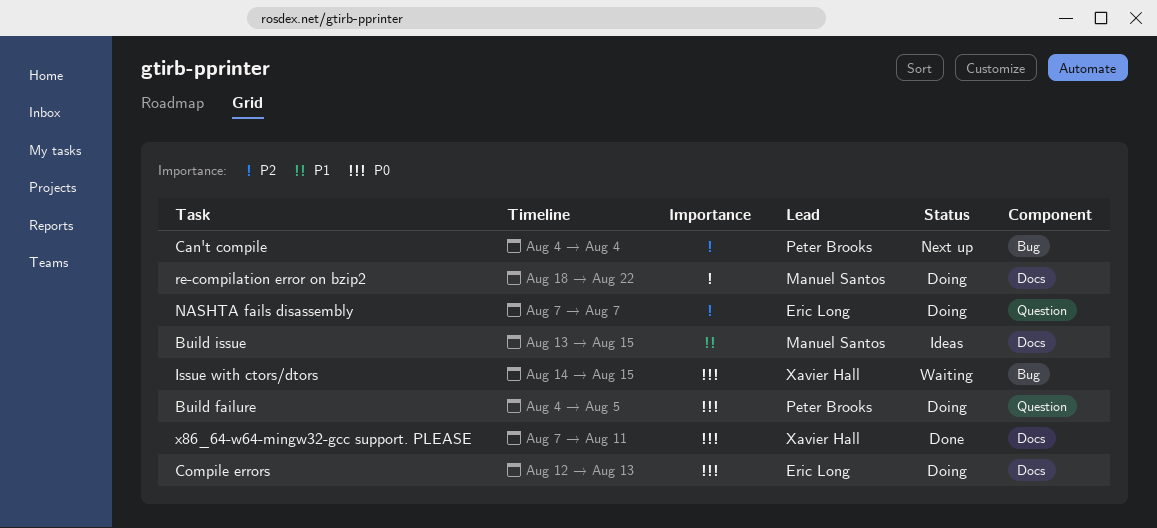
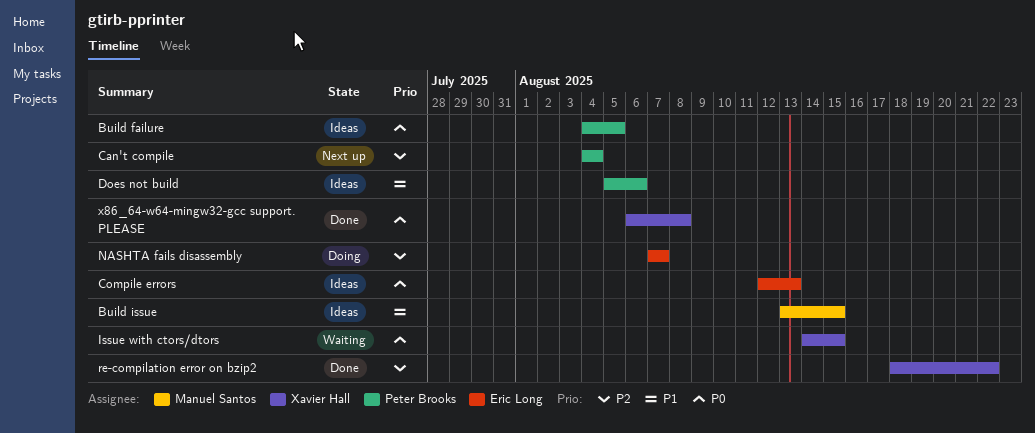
Build failure, status: Doing -> Ideas
Compile errors, status: Doing -> Ideas
Does not build: none -> present
re-compilation error on bzip2, status: Doing -> Done
re-compilation error on bzip2, owner: Manuel Santos -> Xavier Hall
x86_64-w64-mingw32-gcc support. PLEASE, start: Aug 7 -> Aug 6
x86_64-w64-mingw32-gcc support. PLEASE, due: Aug 11 -> Aug 8

